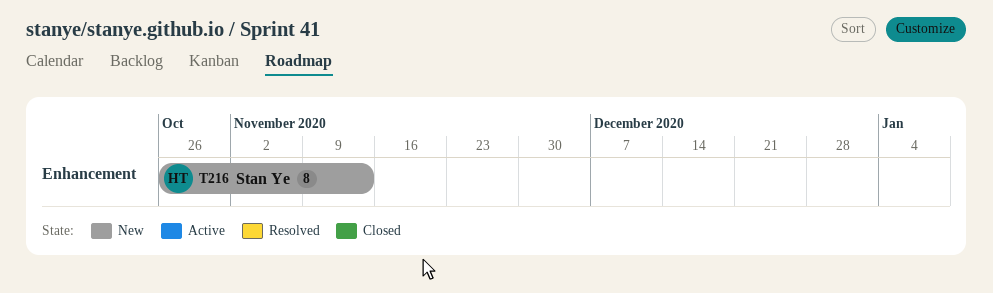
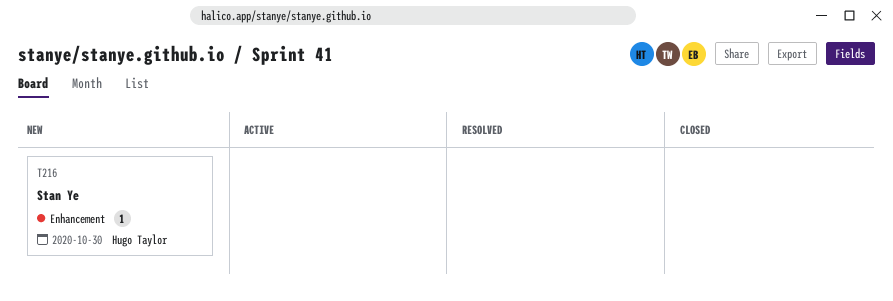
T216, estimate: 8 -> 1
T216, due: Nov 13 -> Oct 30

